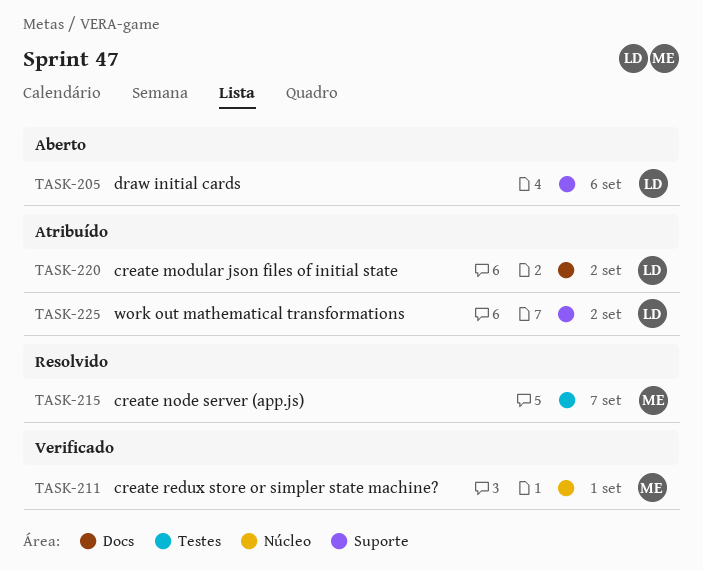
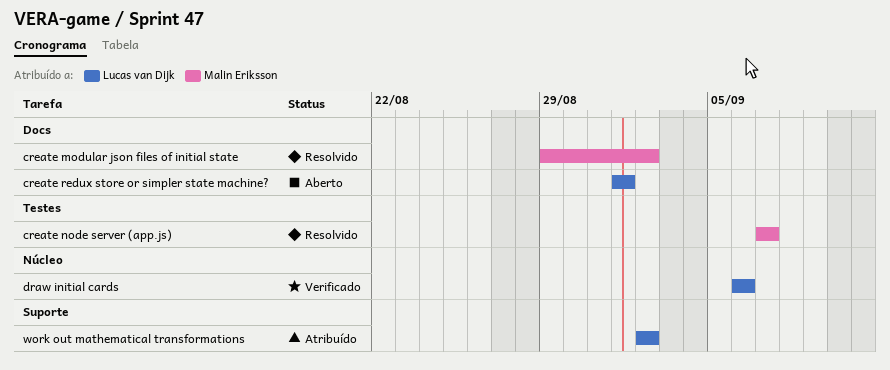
create modular json files of initial state, status: Atribuído -> Resolvido
create modular json files of initial state, owner: Lucas van Dijk -> Malin Eriksson
create redux store or simpler state machine?, status: Verificado -> Aberto
create redux store or simpler state machine?, owner: Malin Eriksson -> Lucas van Dijk
create redux store or simpler state machine?, label: Núcleo -> Docs
draw initial cards, status: Aberto -> Verificado
draw initial cards, label: Suporte -> Núcleo

